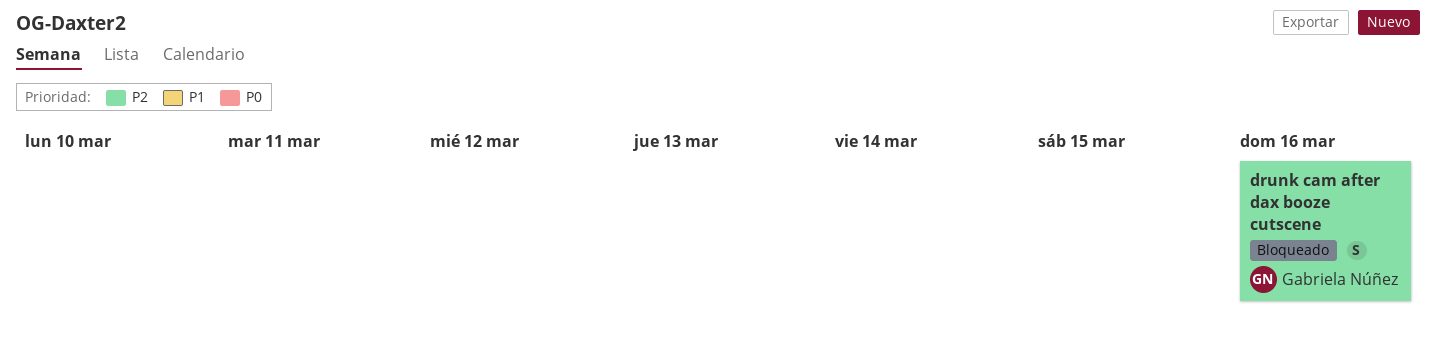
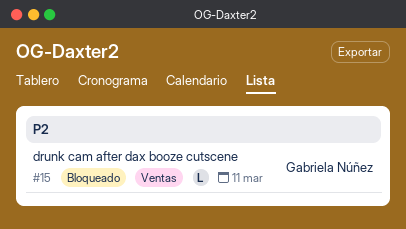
drunk cam after dax booze cutscene, estimate: S -> L
drunk cam after dax booze cutscene, due: Mar 16 -> Mar 11

